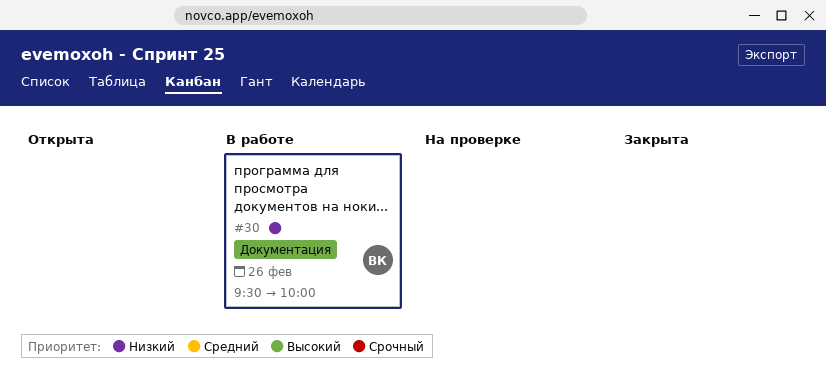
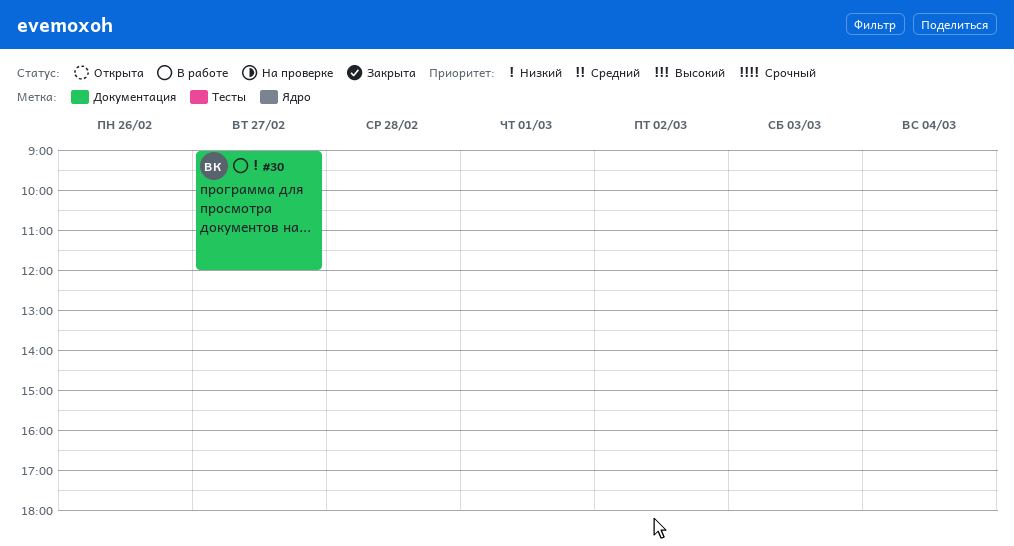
#30, day: Feb 26 -> Feb 27
#30, begins: 09:30 -> 09:00
#30, ends: 10:00 -> 12:00

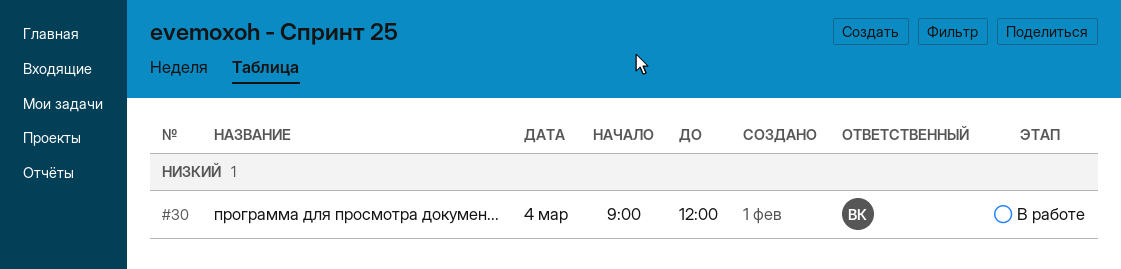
#30, day: Feb 27 -> Mar 4

